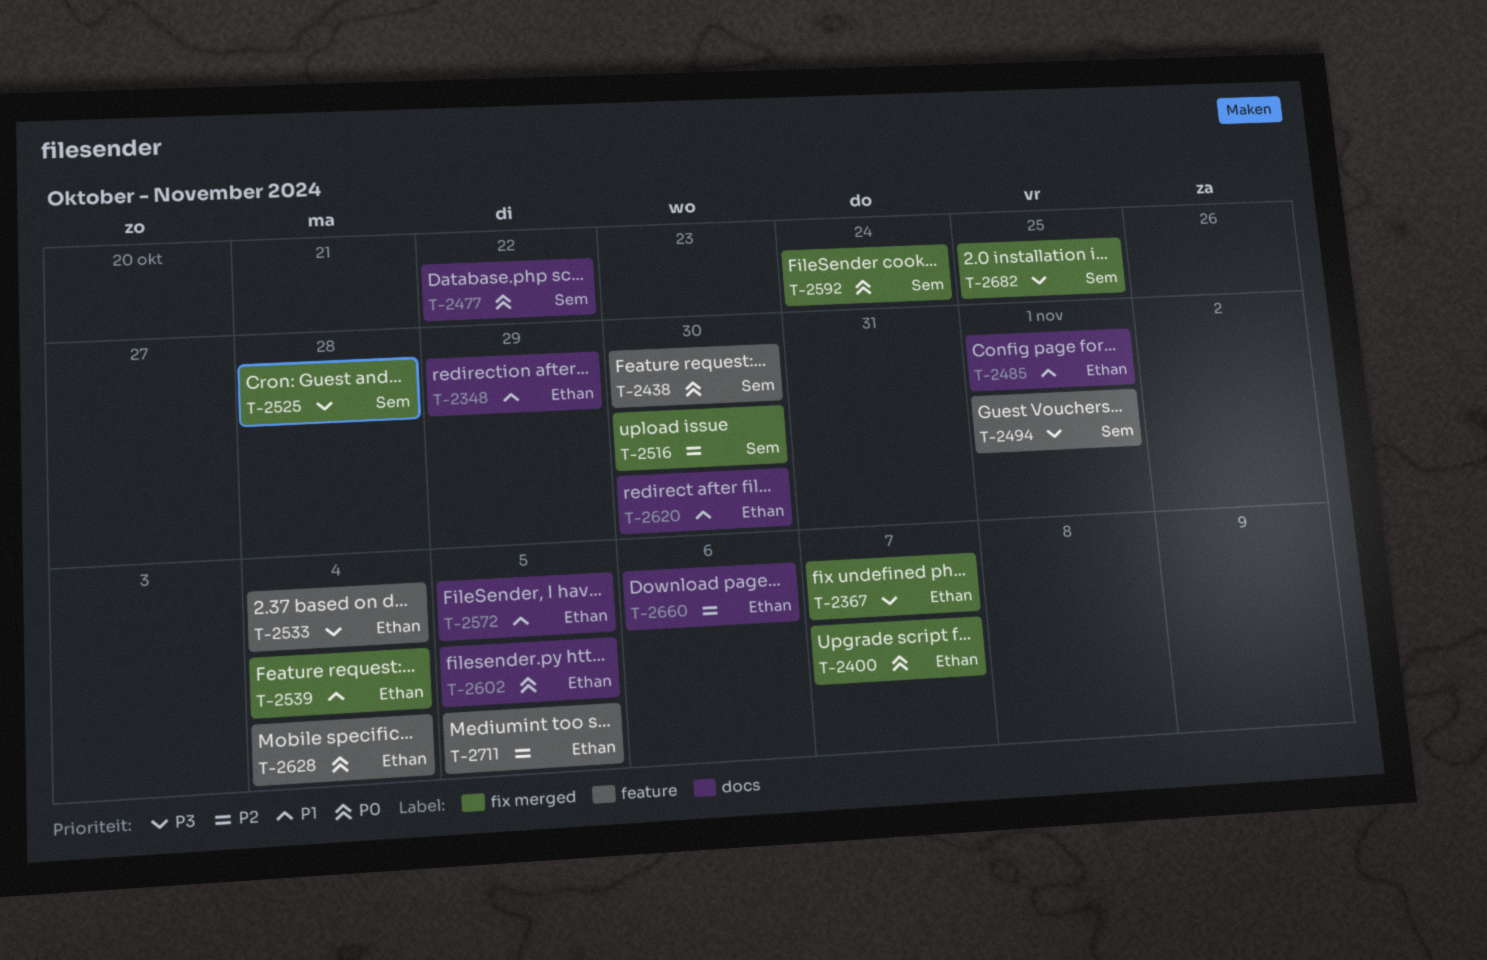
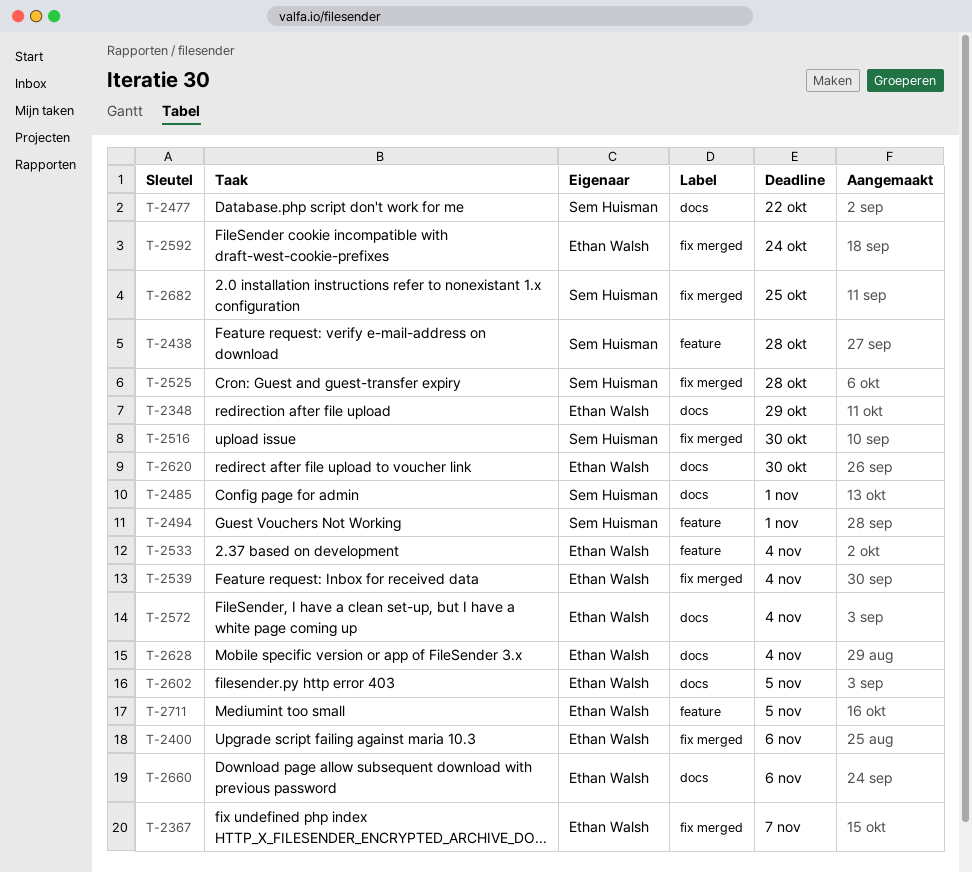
T-2400, due: Nov 7 -> Nov 6
T-2438, due: Oct 30 -> Oct 28
T-2485, owner: Ethan Walsh -> Sem Huisman
T-2572, due: Nov 5 -> Nov 4
T-2592, owner: Sem Huisman -> Ethan Walsh
T-2628, label: feature -> docs

